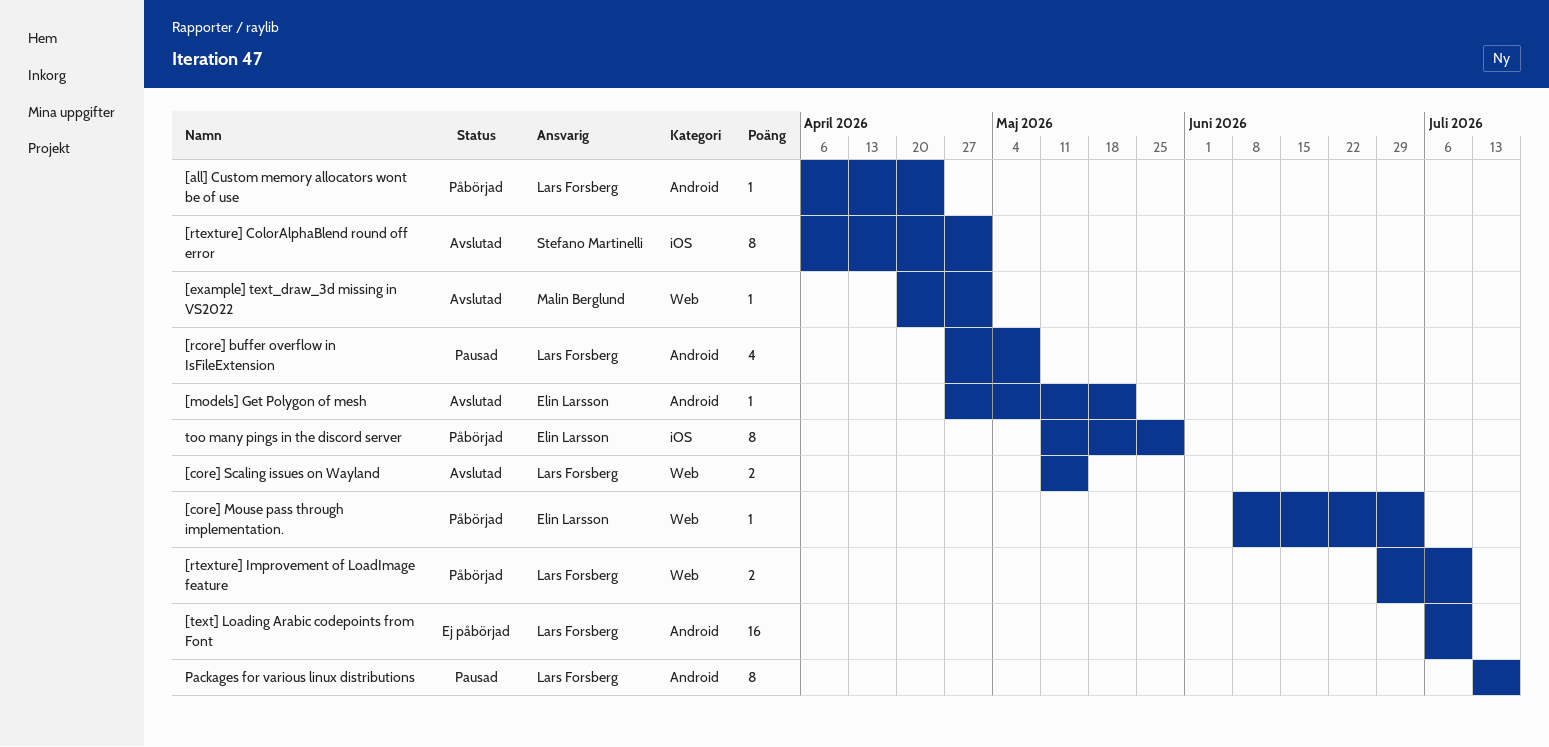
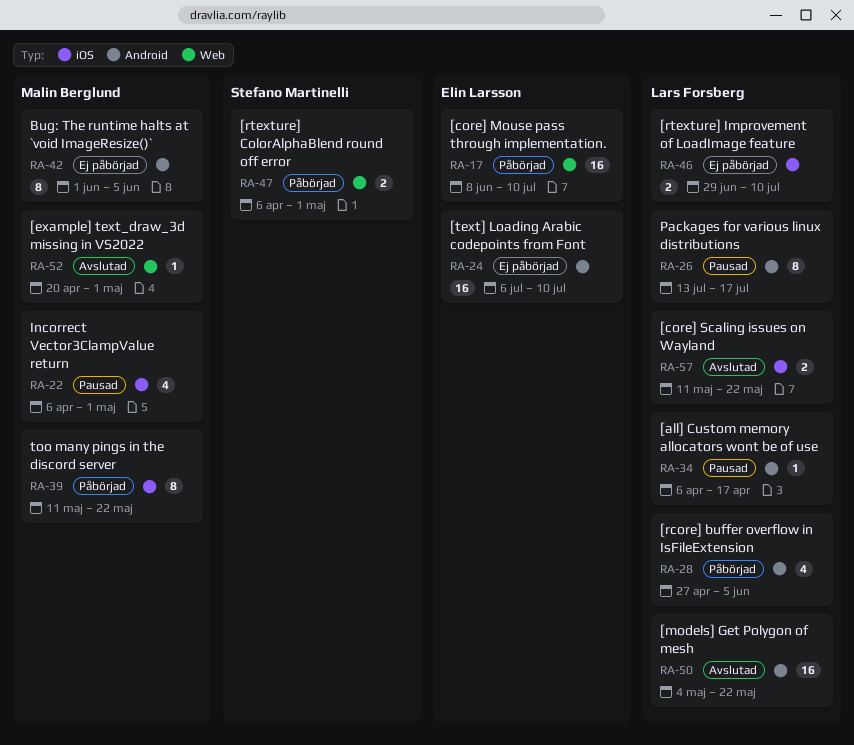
[all] Custom memory allocators wont be of use, status: Påbörjad -> Pausad
[all] Custom memory allocators wont be of use, due: Apr 24 -> Apr 17
[core] Mouse pass through implementation., estimate: 1 -> 16
[core] Mouse pass through implementation., due: Jul 3 -> Jul 10
[core] Scaling issues on Wayland, label: Web -> iOS
[core] Scaling issues on Wayland, due: May 15 -> May 22
[models] Get Polygon of mesh, owner: Elin Larsson -> Lars Forsberg
[models] Get Polygon of mesh, estimate: 1 -> 16
[models] Get Polygon of mesh, start: Apr 27 -> May 4
[rcore] buffer overflow in IsFileExtension, status: Pausad -> Påbörjad
[rcore] buffer overflow in IsFileExtension, due: May 8 -> Jun 5
[rtexture] ColorAlphaBlend round off error, status: Avslutad -> Påbörjad
[rtexture] ColorAlphaBlend round off error, label: iOS -> Web
[rtexture] ColorAlphaBlend round off error, estimate: 8 -> 2
[rtexture] Improvement of LoadImage feature, status: Påbörjad -> Ej påbörjad
[rtexture] Improvement of LoadImage feature, label: Web -> iOS
[text] Loading Arabic codepoints from Font, owner: Lars Forsberg -> Elin Larsson
Bug: The runtime halts at `void ImageResize()`: none -> present
Incorrect Vector3ClampValue return: none -> present
too many pings in the discord server, owner: Elin Larsson -> Malin Berglund
too many pings in the discord server, due: May 29 -> May 22

